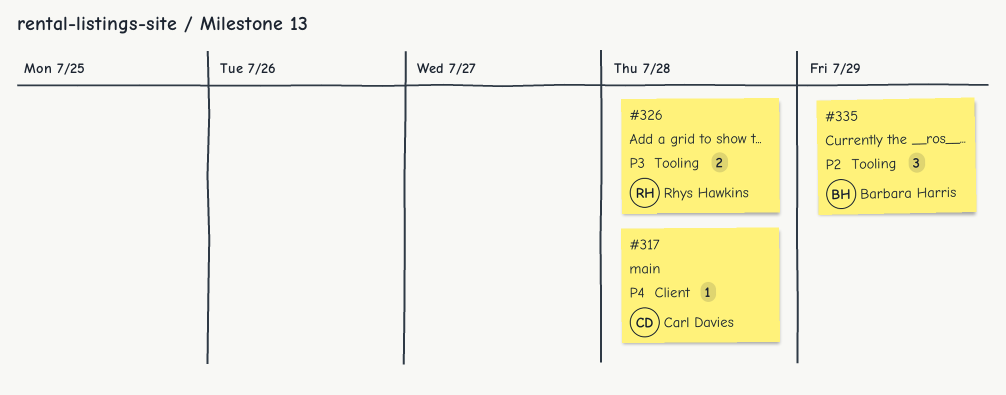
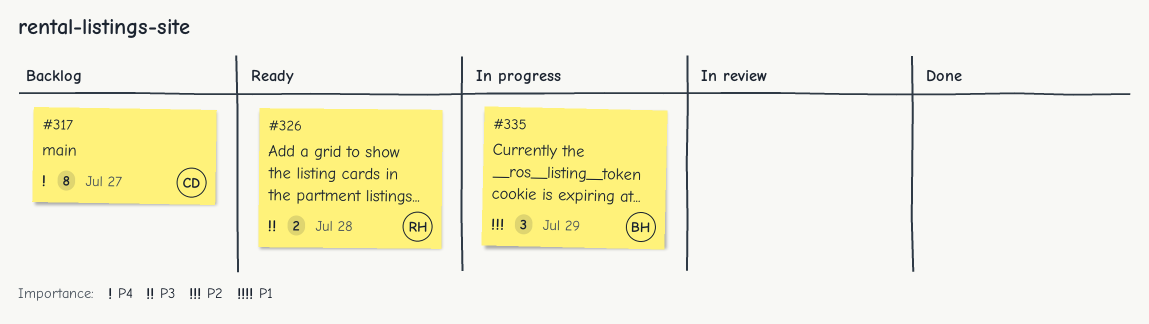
#317, estimate: 1 -> 8
#317, due: Jul 28 -> Jul 27

